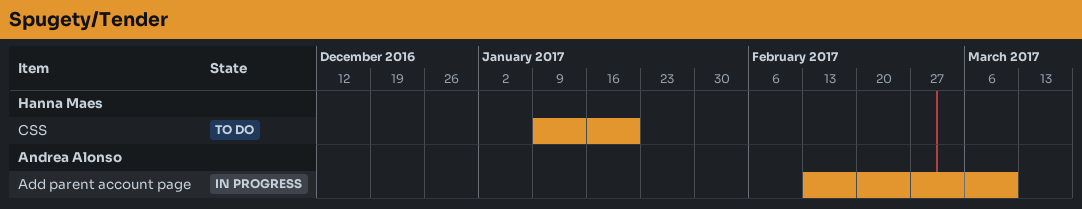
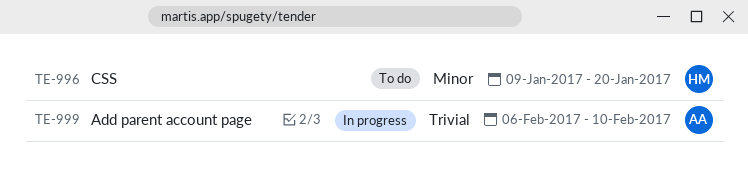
Add parent account page, start: Feb 13 -> Feb 6
Add parent account page, due: Mar 10 -> Feb 10

